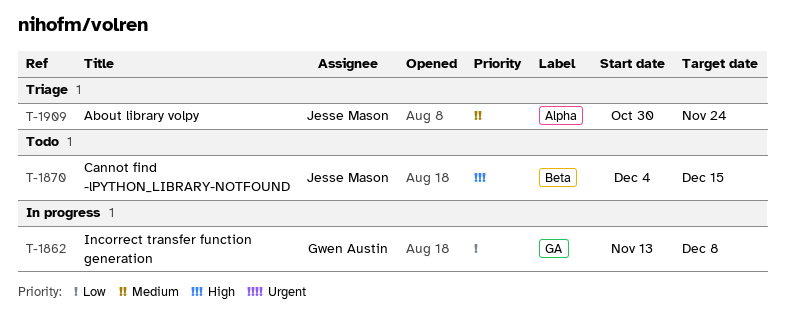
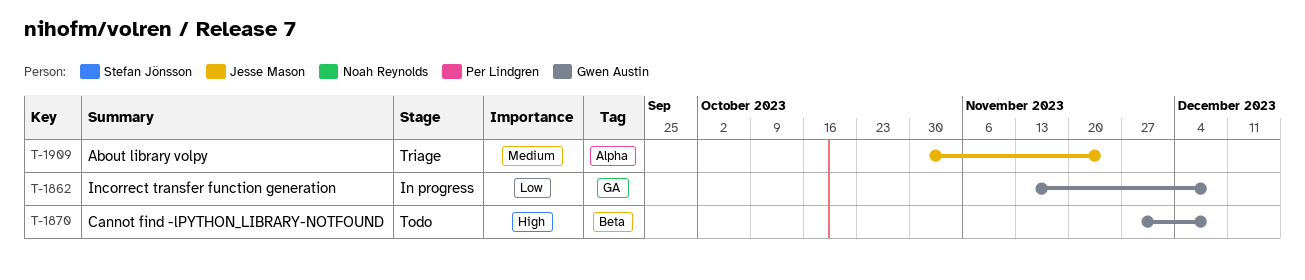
T-1870, owner: Jesse Mason -> Gwen Austin
T-1870, start: Dec 4 -> Nov 27
T-1870, due: Dec 15 -> Dec 8

